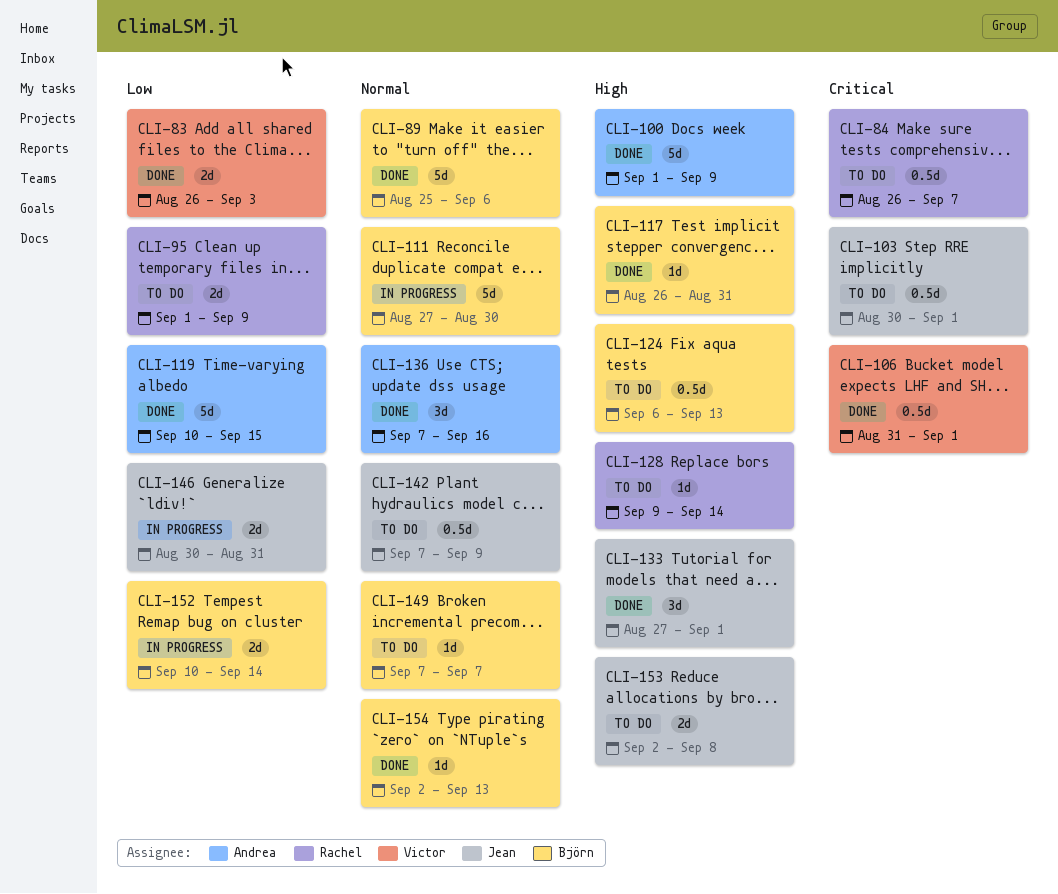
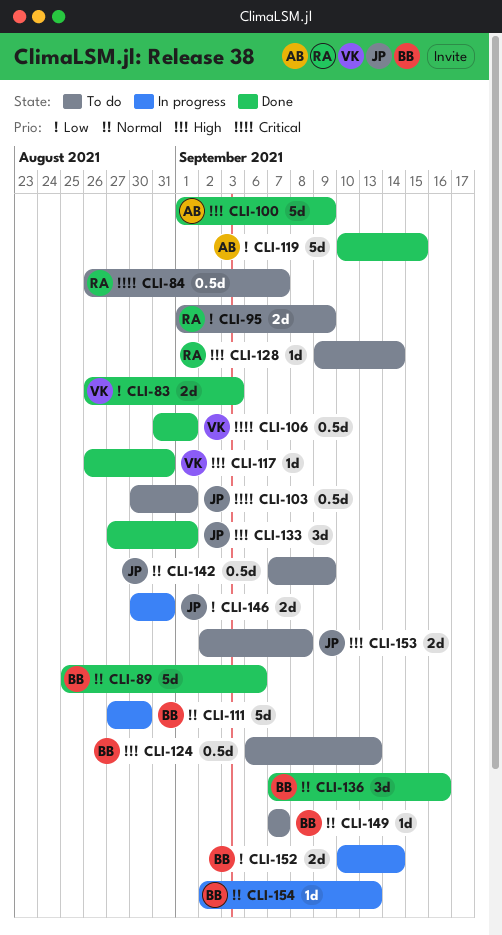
CLI-117, owner: Björn -> Victor
CLI-136, owner: Andrea -> Björn
CLI-154, status: Done -> In progress

